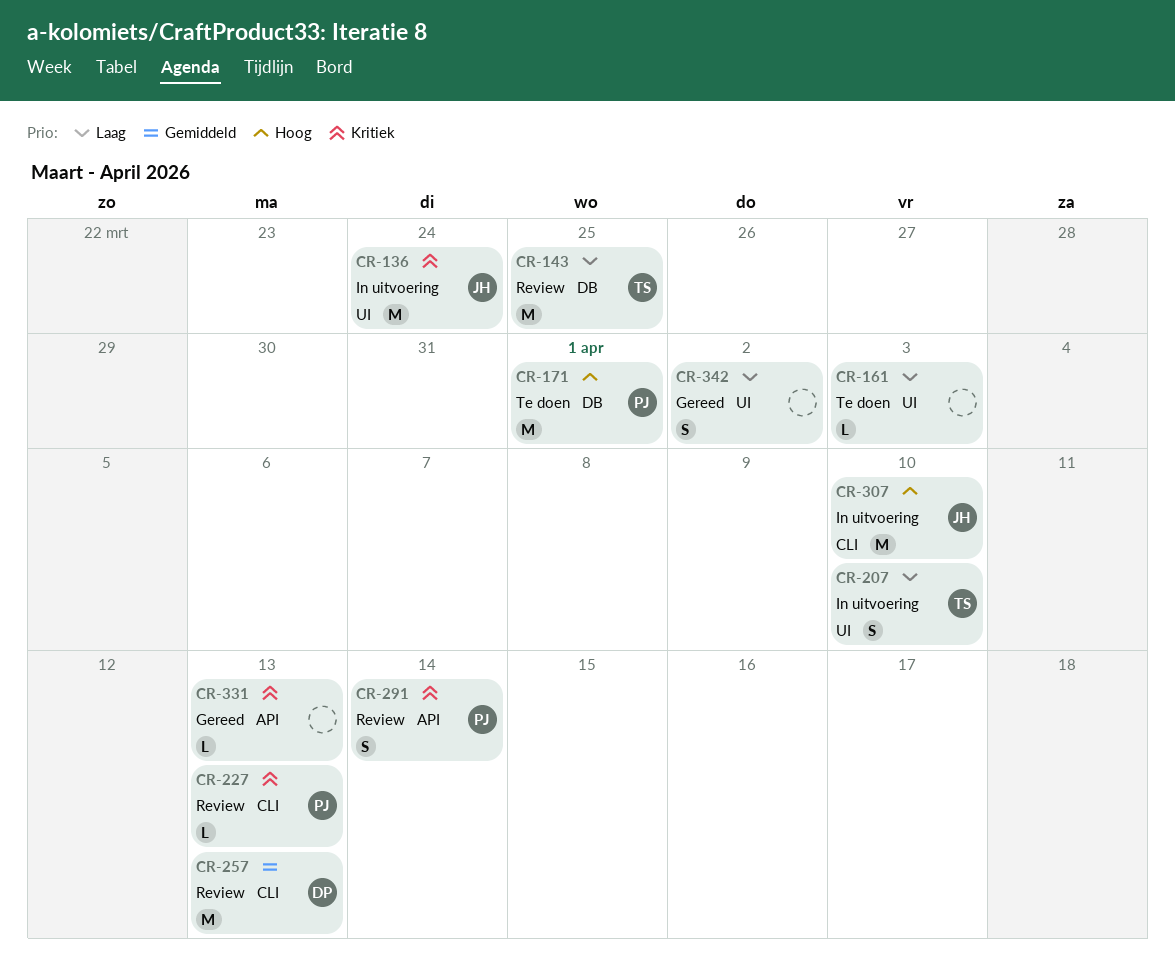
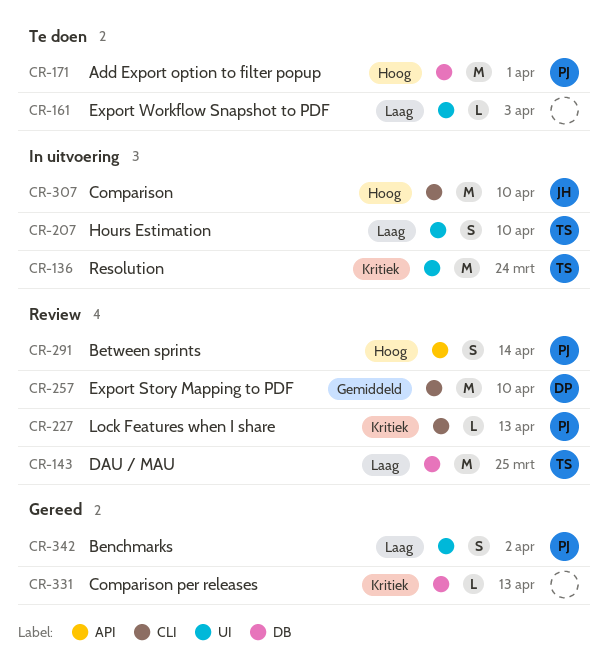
CR-136, owner: JH -> TS
CR-257, due: Apr 13 -> Apr 10
CR-291, priority: Kritiek -> Hoog
CR-331, label: API -> DB
CR-342, owner: none -> PJ

